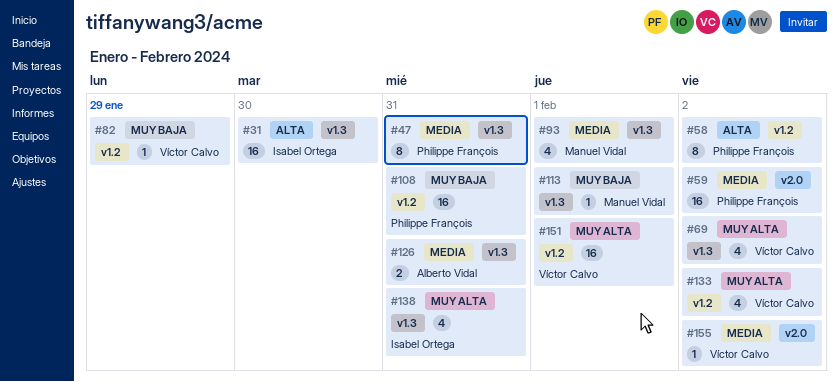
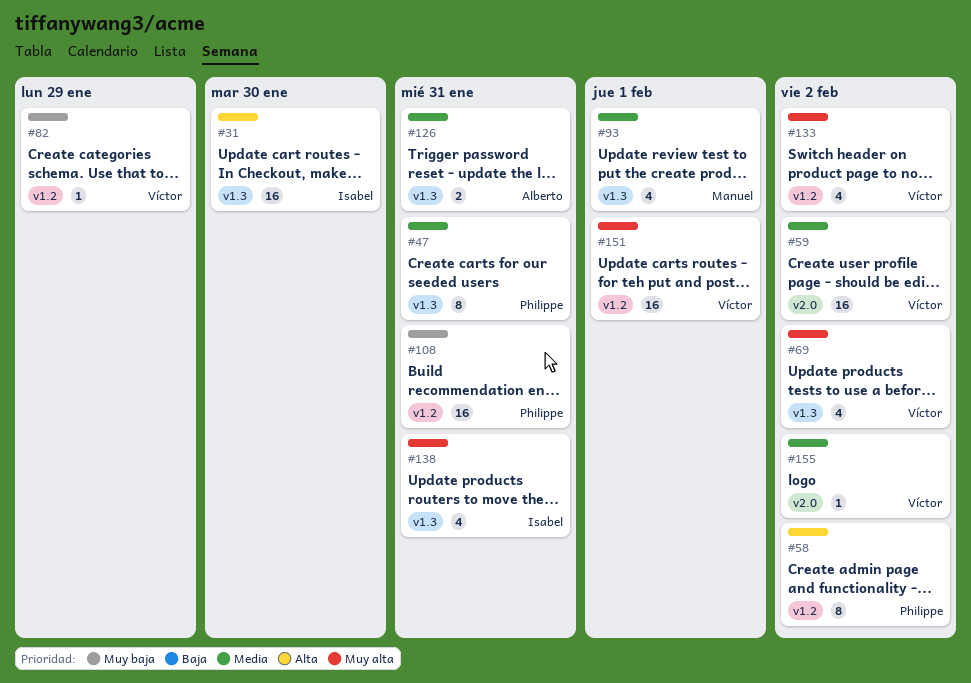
#59, owner: Philippe François -> Víctor Calvo
#113: present -> none

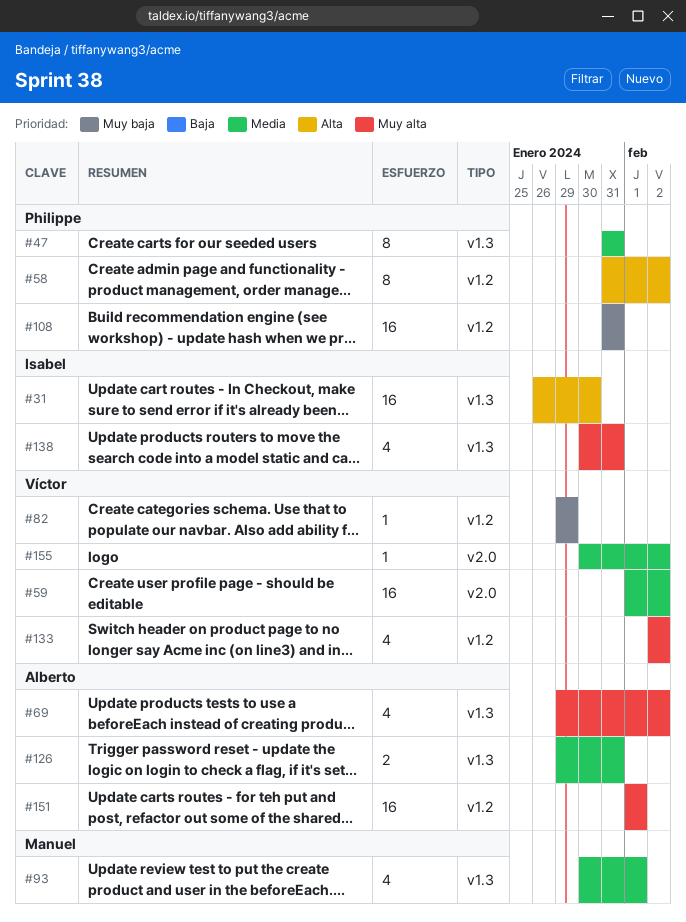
#69, owner: Víctor -> Alberto
#151, owner: Víctor -> Alberto

